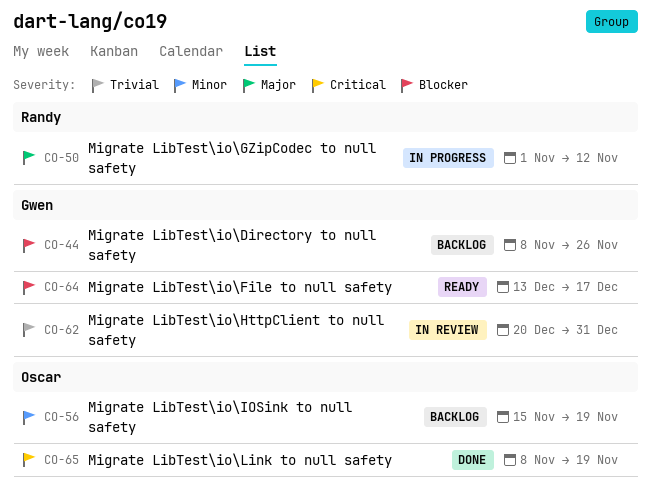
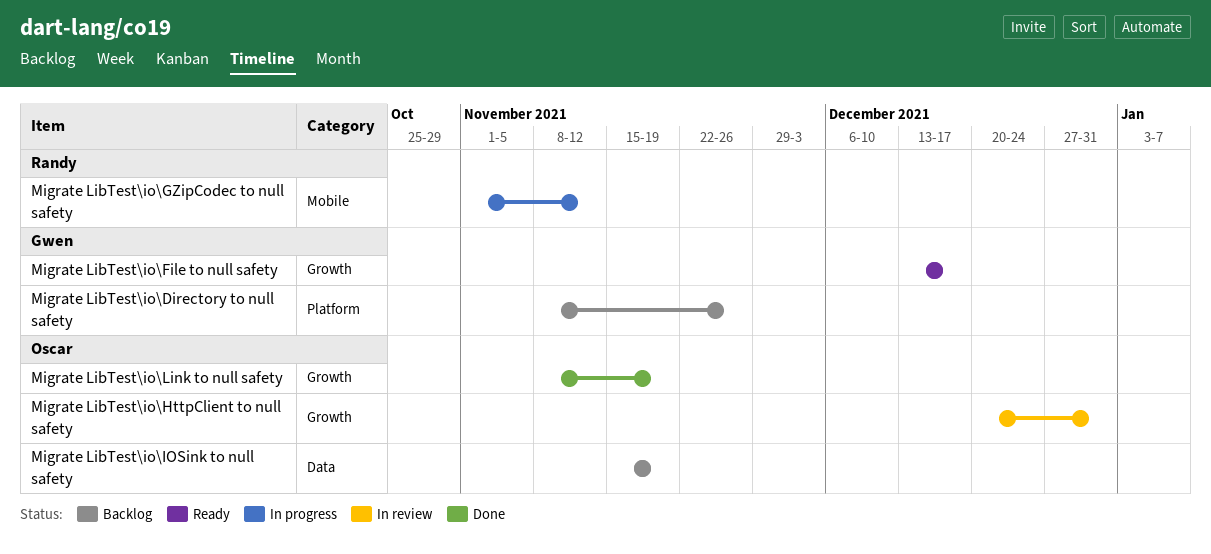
Migrate LibTest\io\HttpClient to null safety, owner: Gwen -> Oscar

